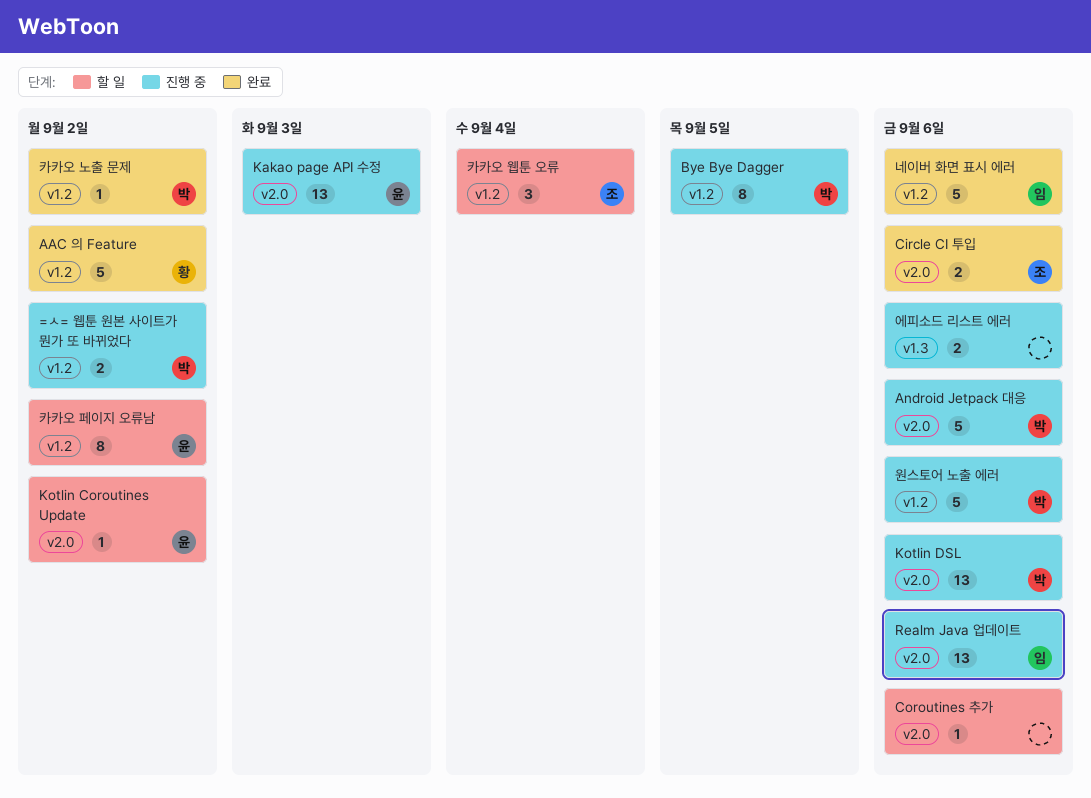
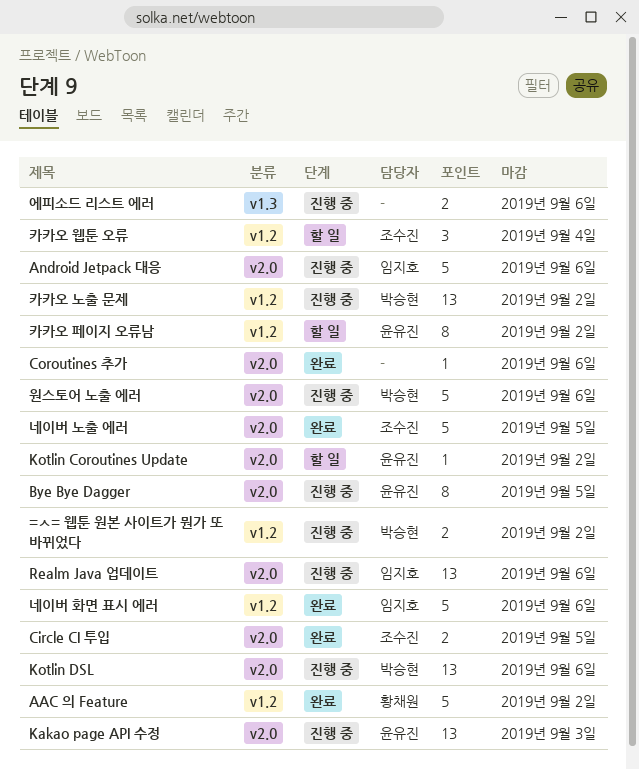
Android Jetpack 대응, owner: 박승현 -> 임지호
Bye Bye Dagger, owner: 박승현 -> 윤유진
Bye Bye Dagger, label: v1.2 -> v2.0
Circle CI 투입, due: Sep 6 -> Sep 5
Coroutines 추가, status: 할 일 -> 완료
네이버 노출 에러: none -> present
원스토어 노출 에러, label: v1.2 -> v2.0
카카오 노출 문제, status: 완료 -> 진행 중
카카오 노출 문제, estimate: 1 -> 13

